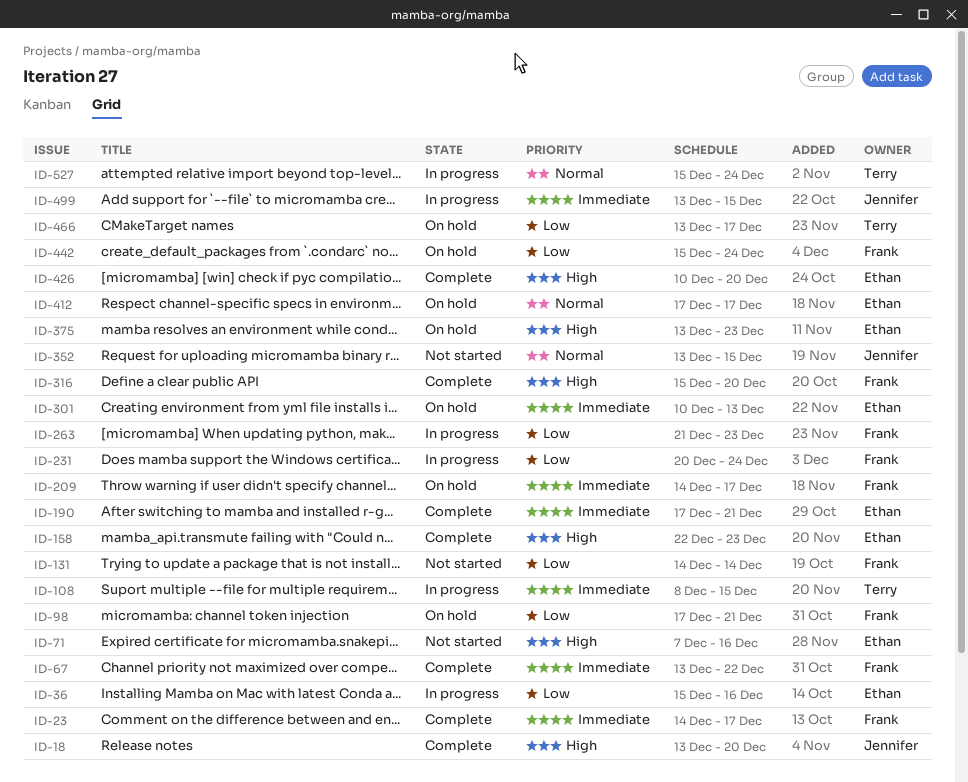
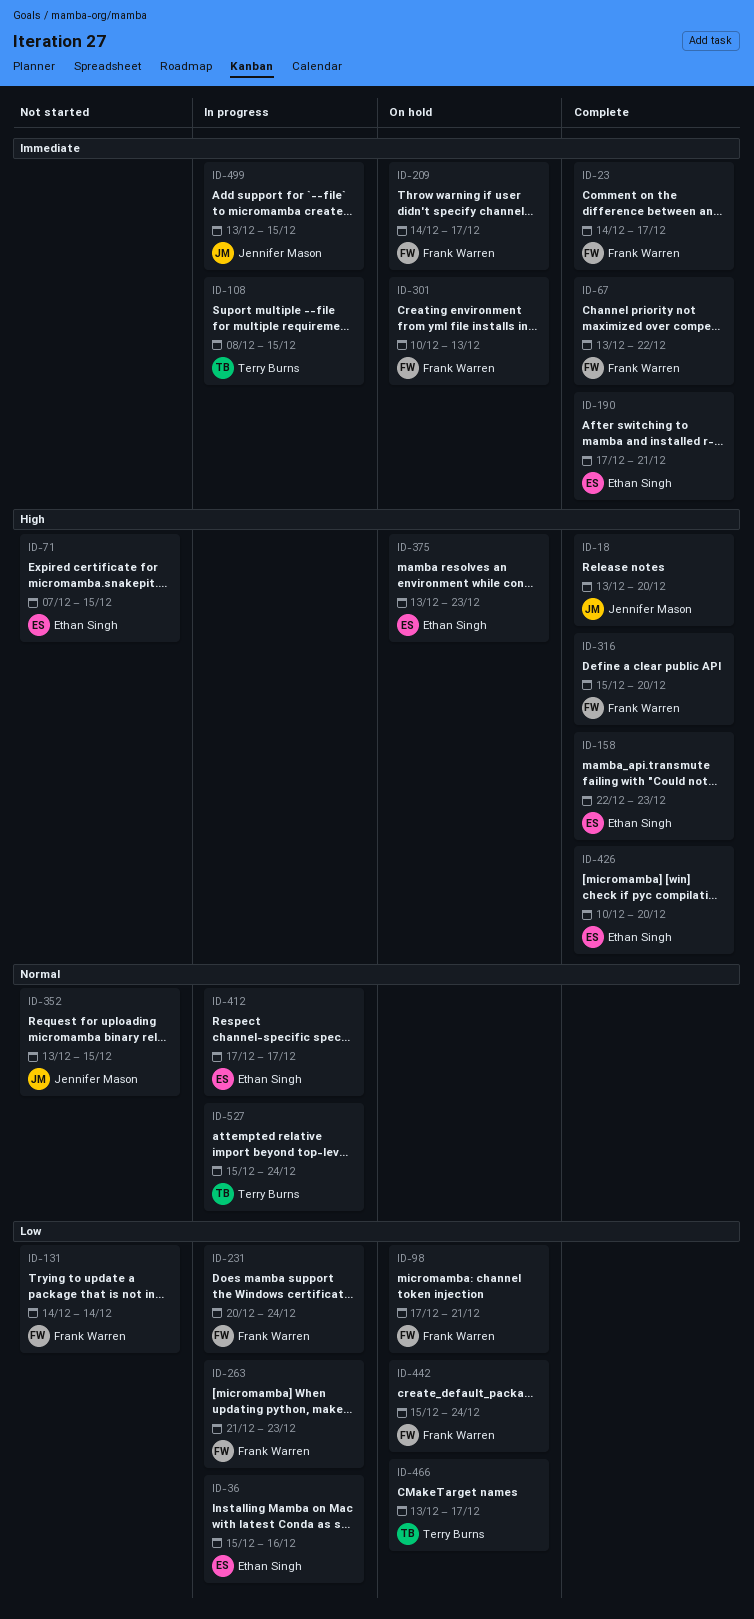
ID-71, due: Dec 16 -> Dec 15
ID-301, owner: Ethan Singh -> Frank Warren
ID-412, status: On hold -> In progress

